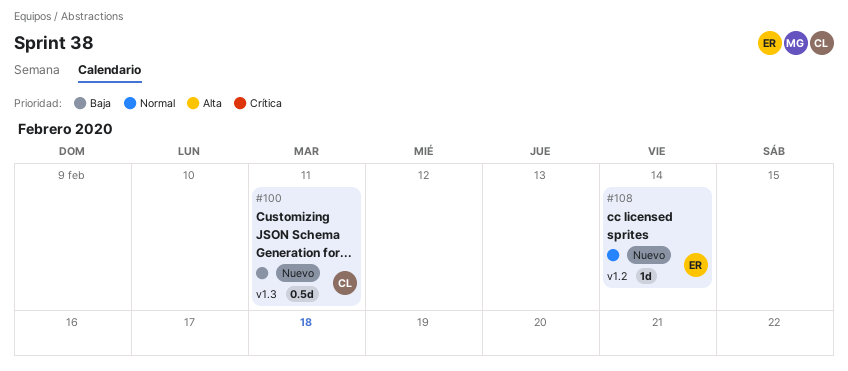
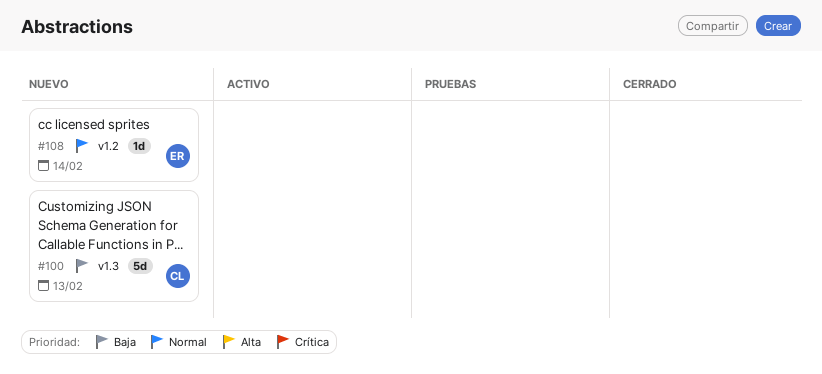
#100, estimate: 0.5d -> 5d
#100, due: Feb 11 -> Feb 13

